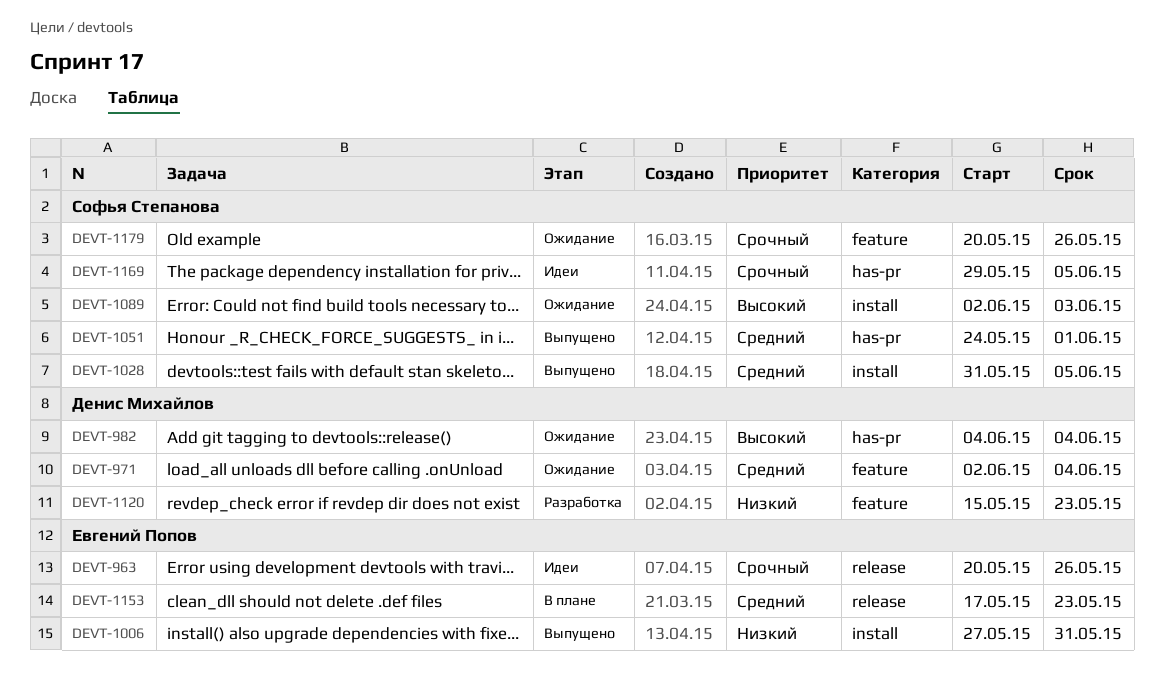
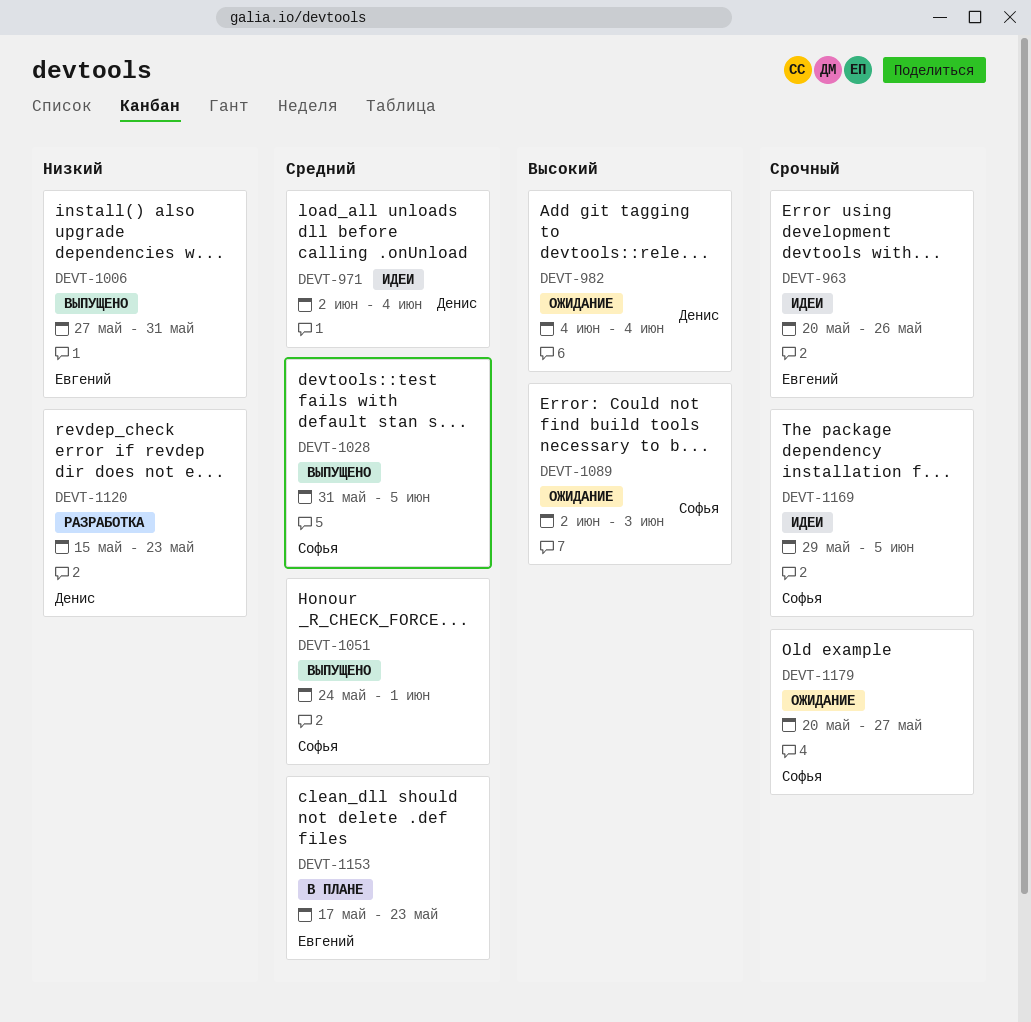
DEVT-971, status: Ожидание -> Идеи
DEVT-1179, due: May 26 -> May 27

